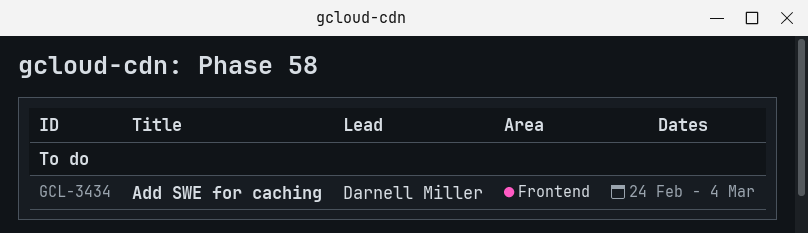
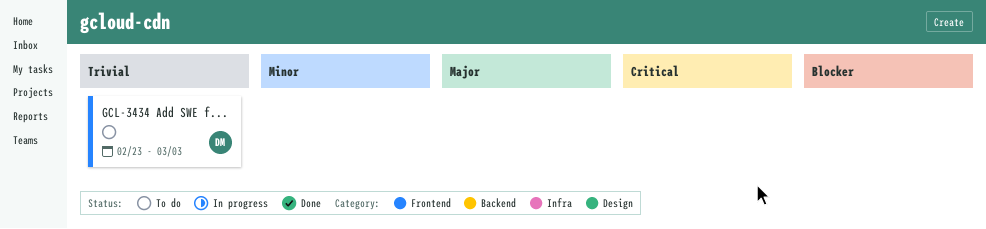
GCL-3434, start: Feb 24 -> Feb 23
GCL-3434, due: Mar 4 -> Mar 3

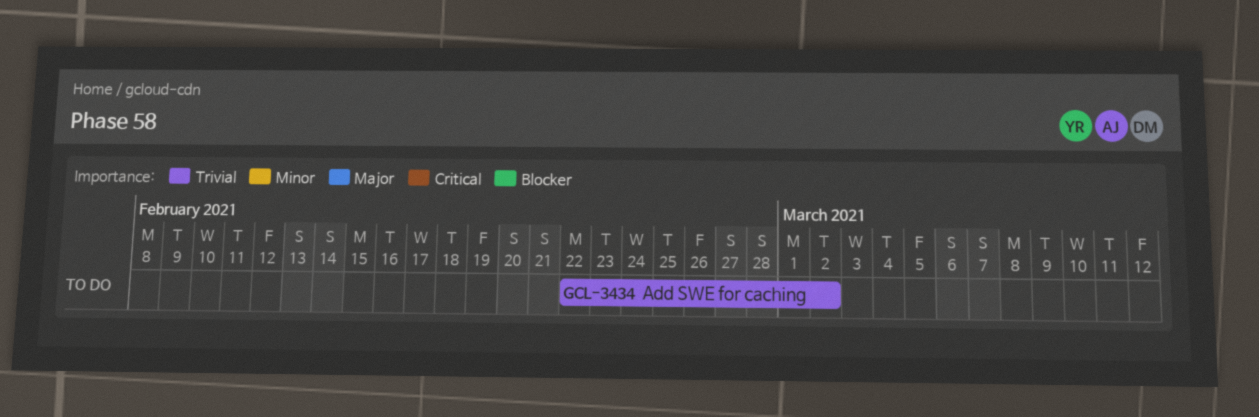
GCL-3434, start: Feb 23 -> Feb 22
GCL-3434, due: Mar 3 -> Mar 2

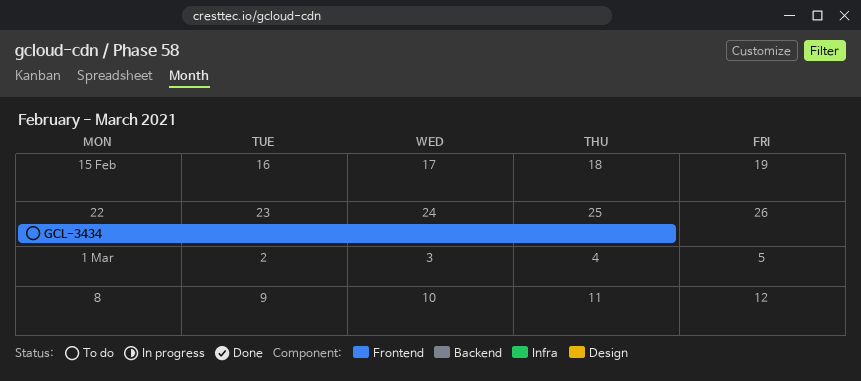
GCL-3434, due: Mar 2 -> Feb 25

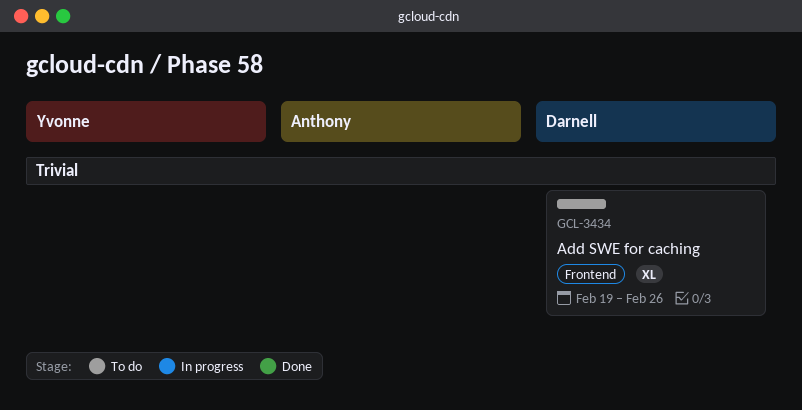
GCL-3434, start: Feb 22 -> Feb 19
GCL-3434, due: Feb 25 -> Feb 26

